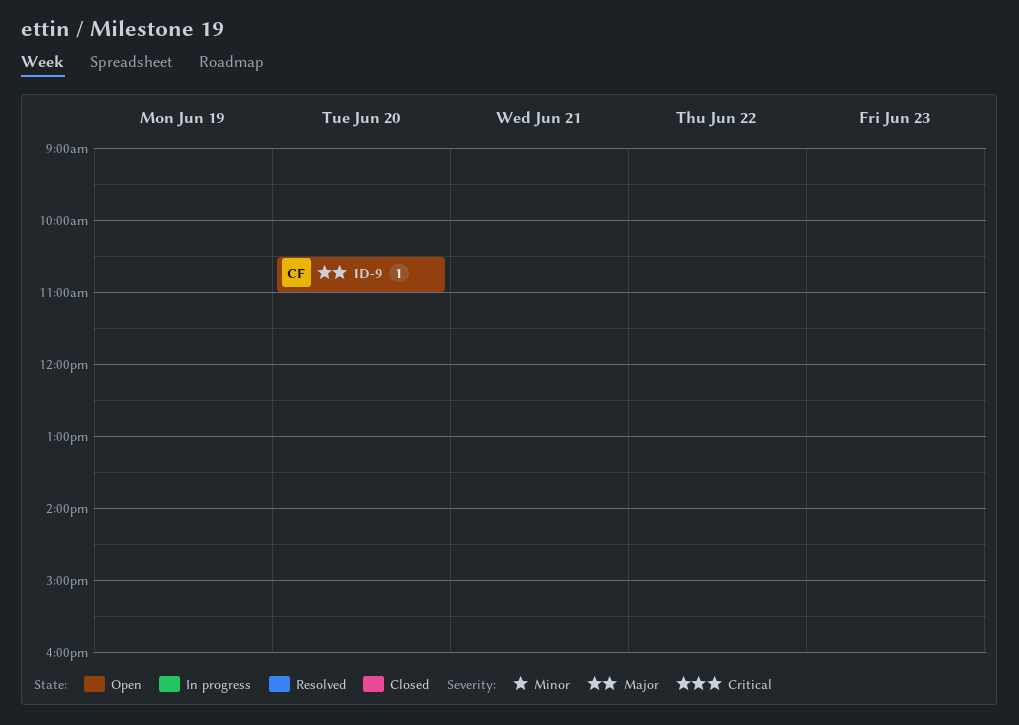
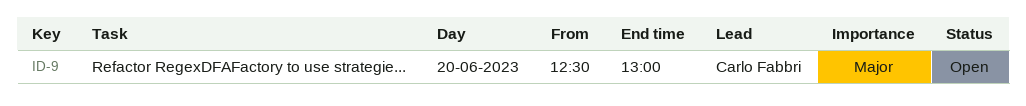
ID-9, begins: 10:30 -> 12:30
ID-9, ends: 11:00 -> 13:00

